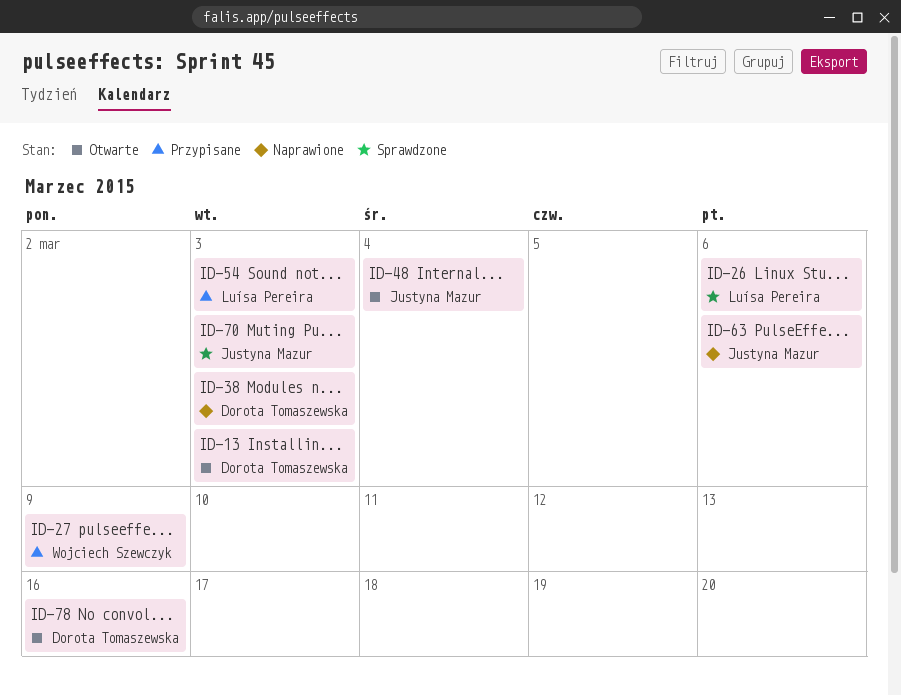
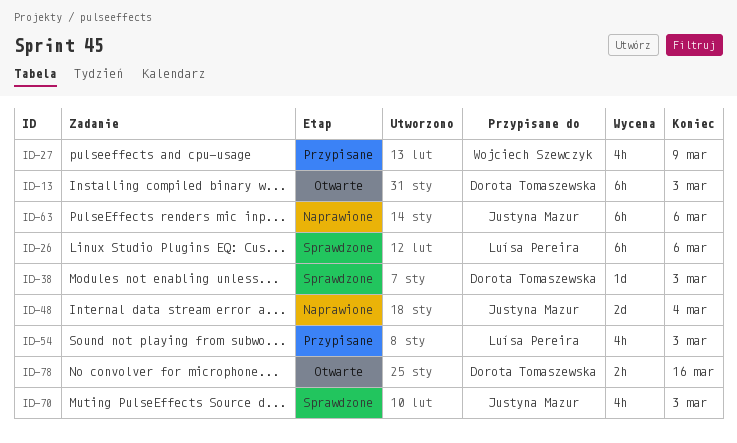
ID-38, status: Naprawione -> Sprawdzone
ID-48, status: Otwarte -> Naprawione

